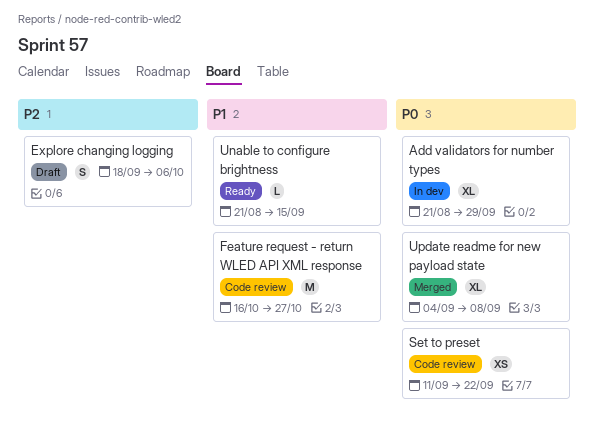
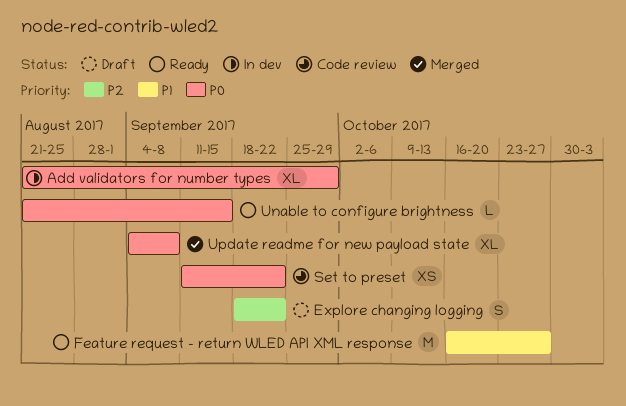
Explore changing logging, due: Oct 6 -> Sep 22
Feature request - return WLED API XML response, status: Code review -> Ready
Unable to configure brightness, priority: P1 -> P0

